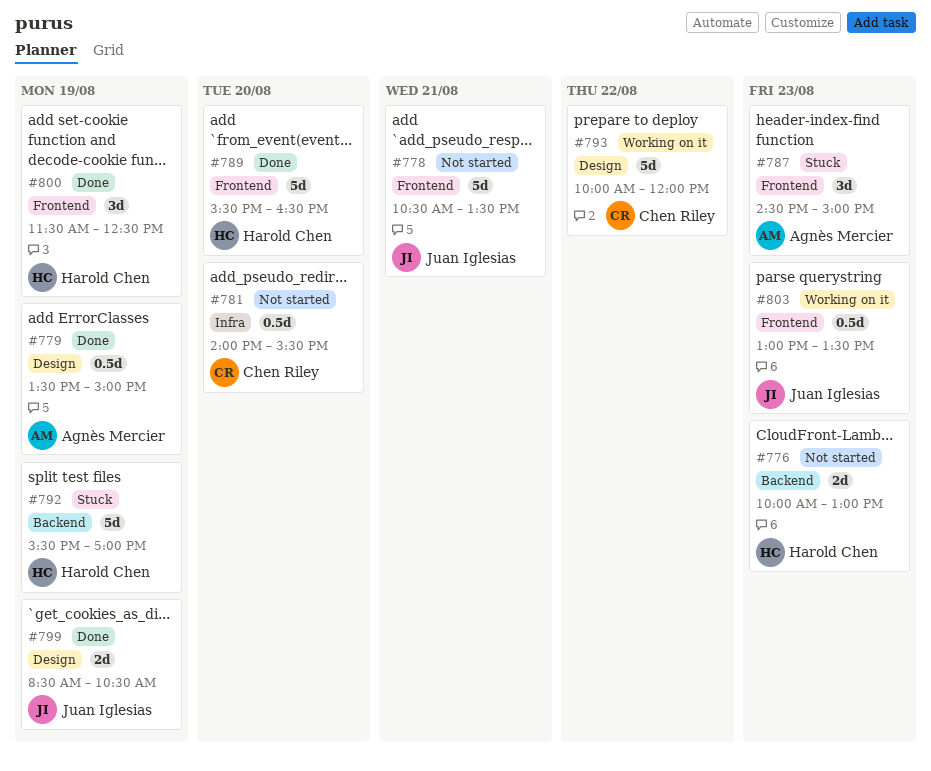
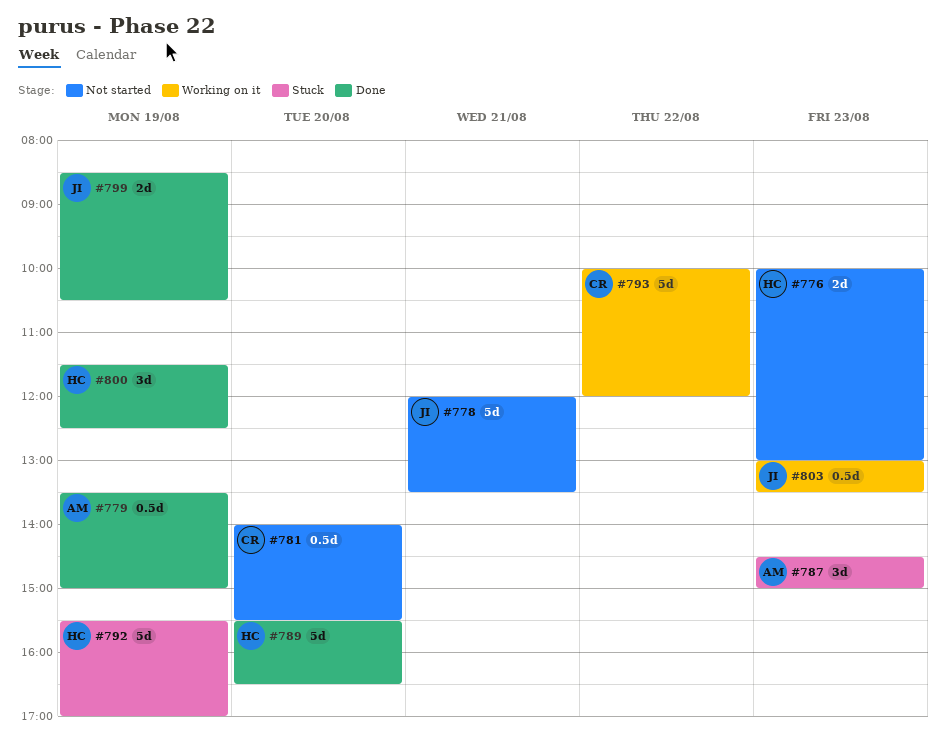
#778, begins: 10:30 -> 12:00

